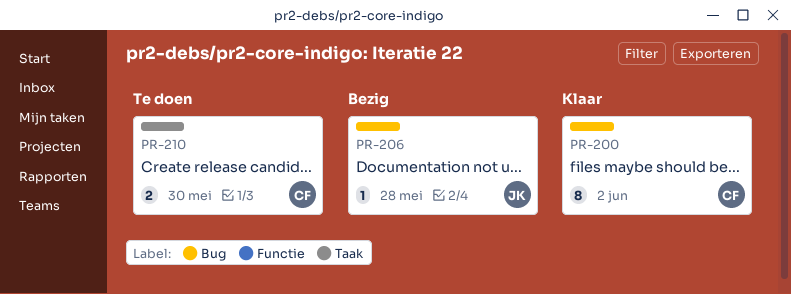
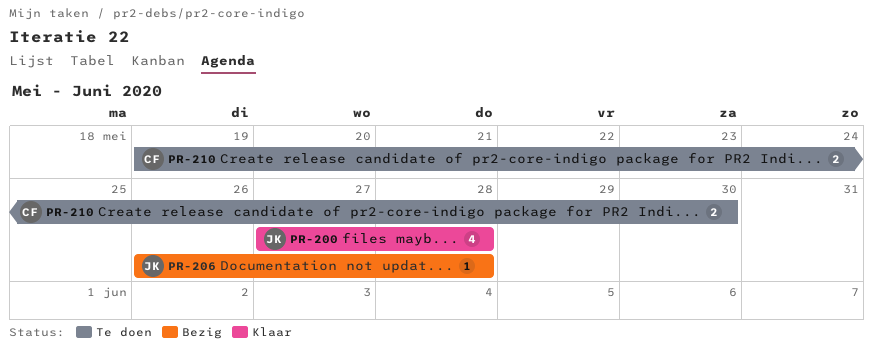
PR-200, owner: CF -> JK
PR-200, estimate: 8 -> 4
PR-200, due: Jun 2 -> May 28

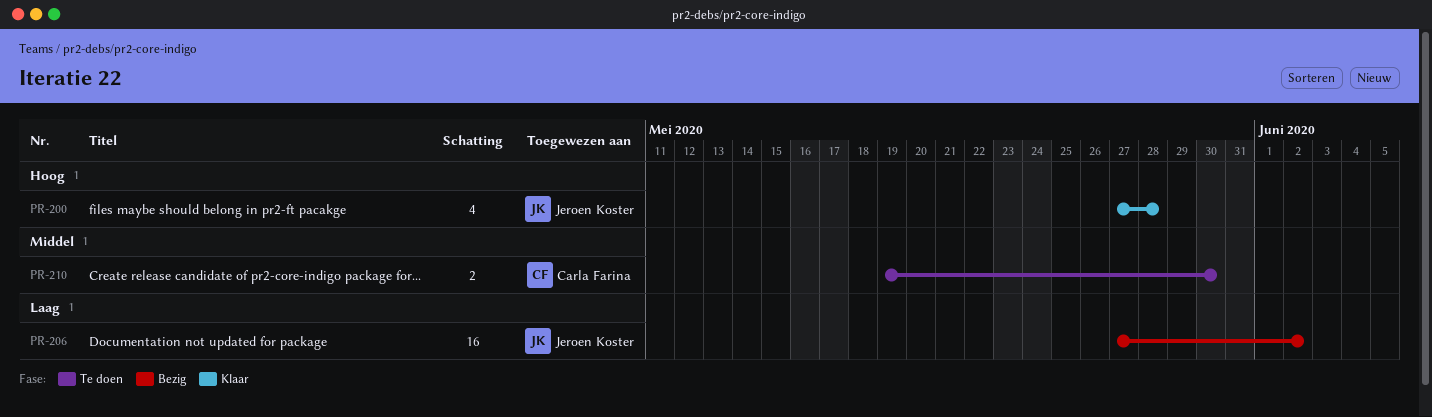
PR-206, estimate: 1 -> 16
PR-206, start: May 26 -> May 27
PR-206, due: May 28 -> Jun 2

